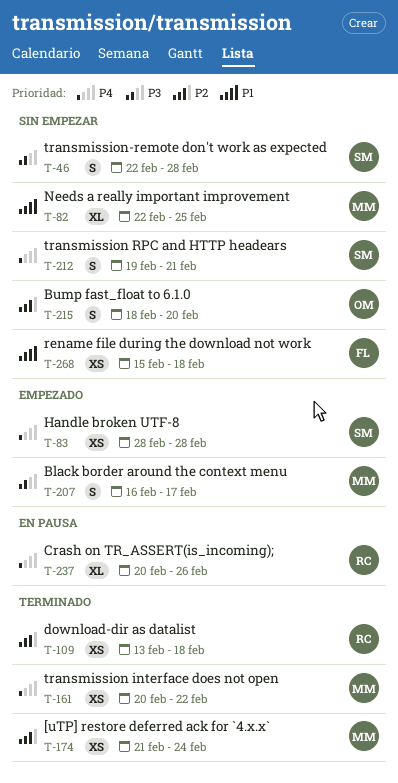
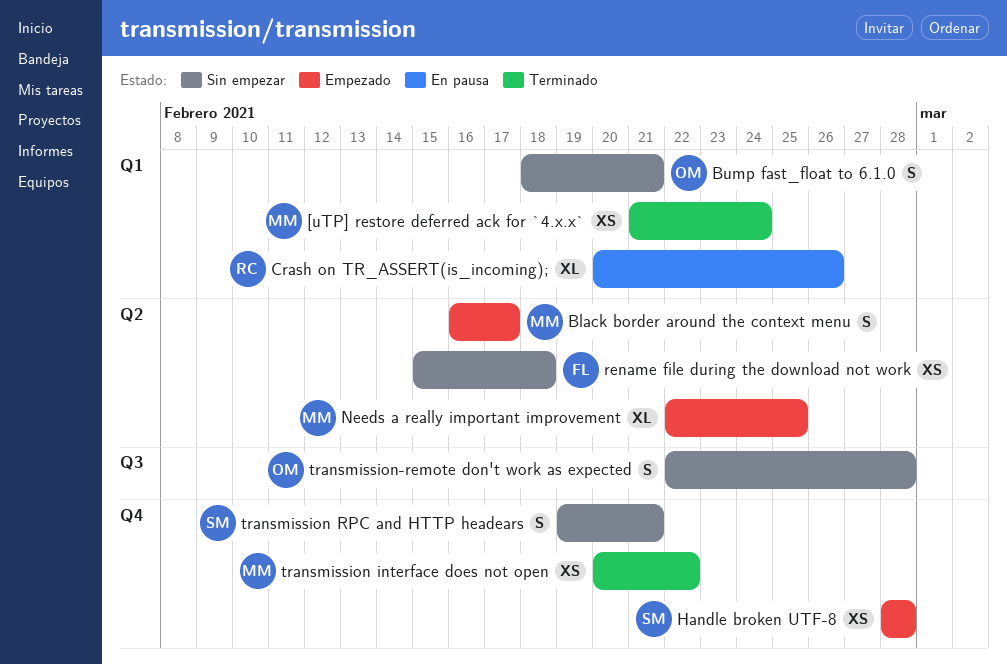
Bump fast_float to 6.1.0, due: Feb 20 -> Feb 21
download-dir as datalist: present -> none
Needs a really important improvement, status: Sin empezar -> Empezado
transmission-remote don't work as expected, owner: SM -> OM

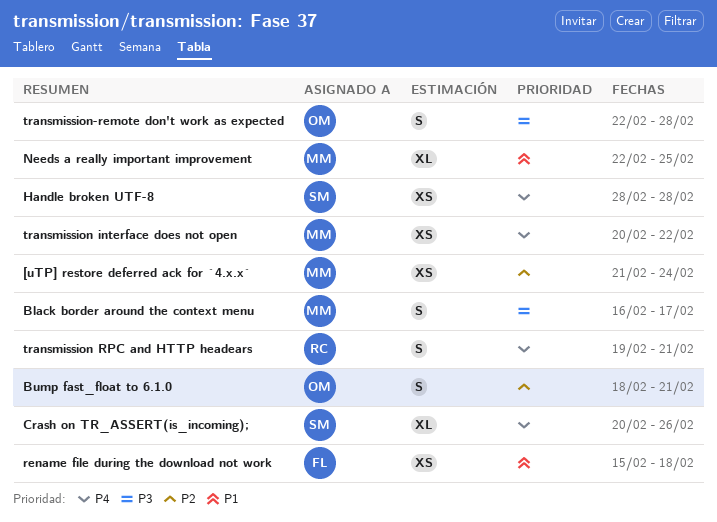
Crash on TR_ASSERT(is_incoming);, owner: RC -> SM
transmission RPC and HTTP headears, owner: SM -> RC

